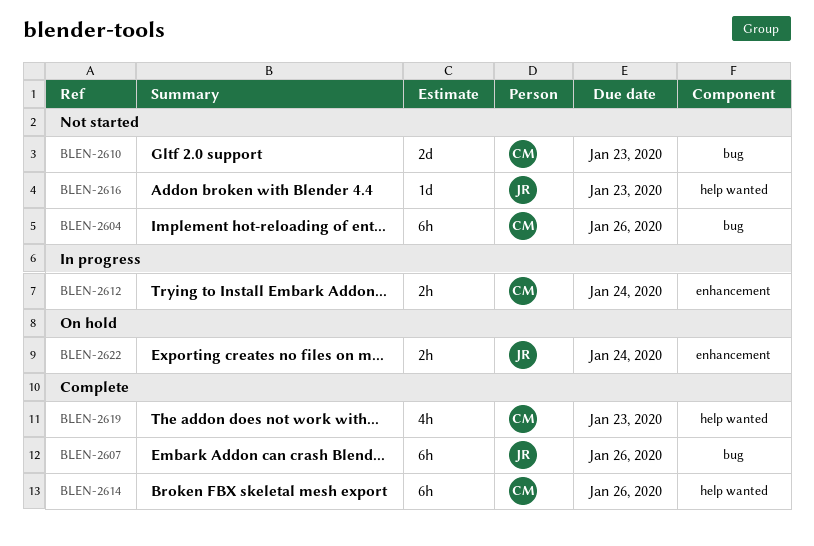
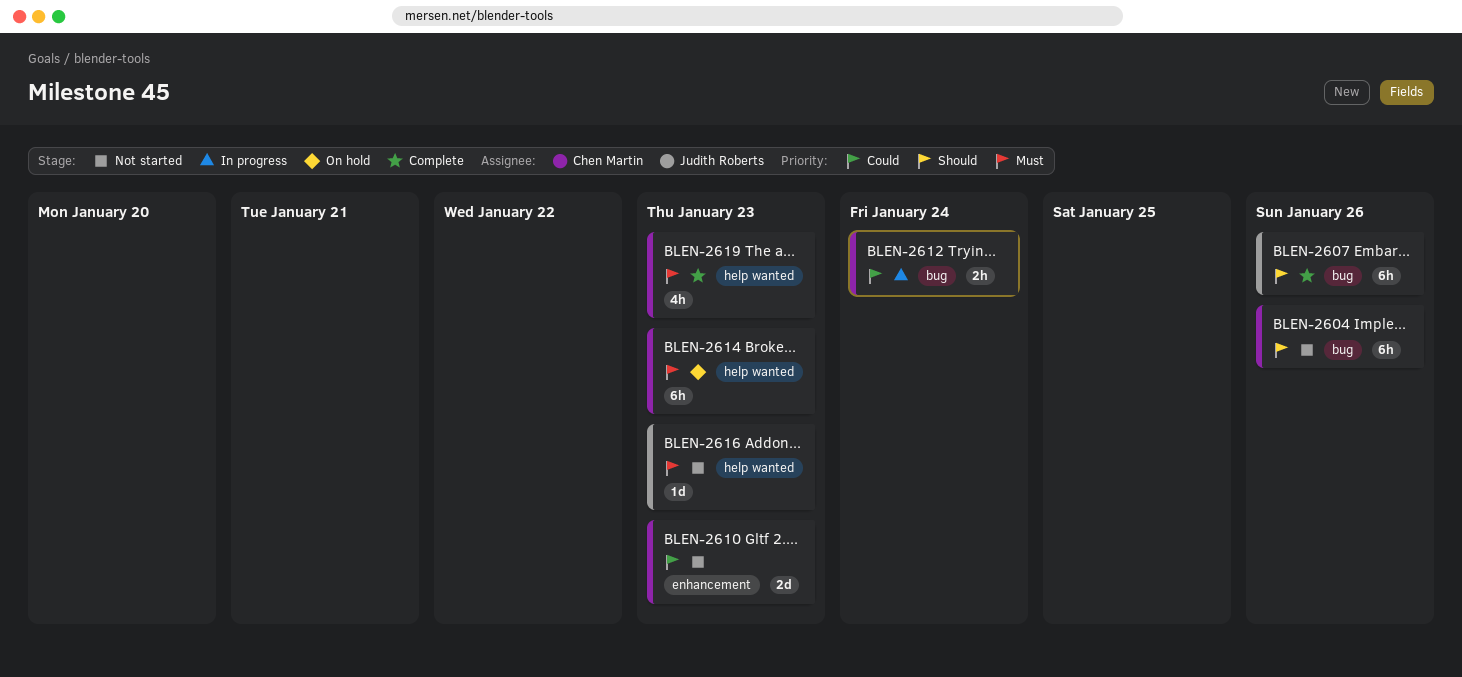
BLEN-2610, label: bug -> enhancement
BLEN-2612, label: enhancement -> bug
BLEN-2614, status: Complete -> On hold
BLEN-2614, due: Jan 26 -> Jan 23
BLEN-2622: present -> none

